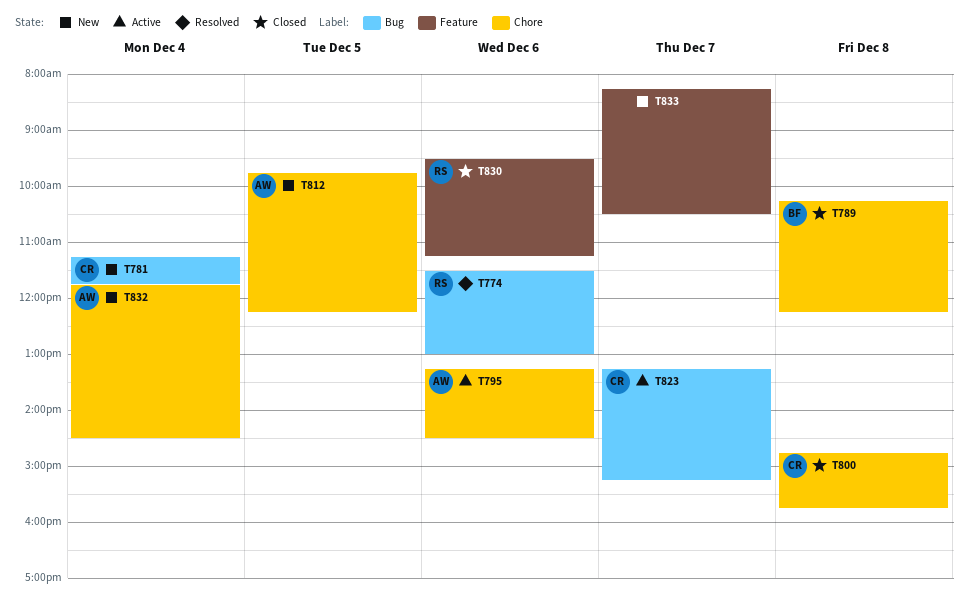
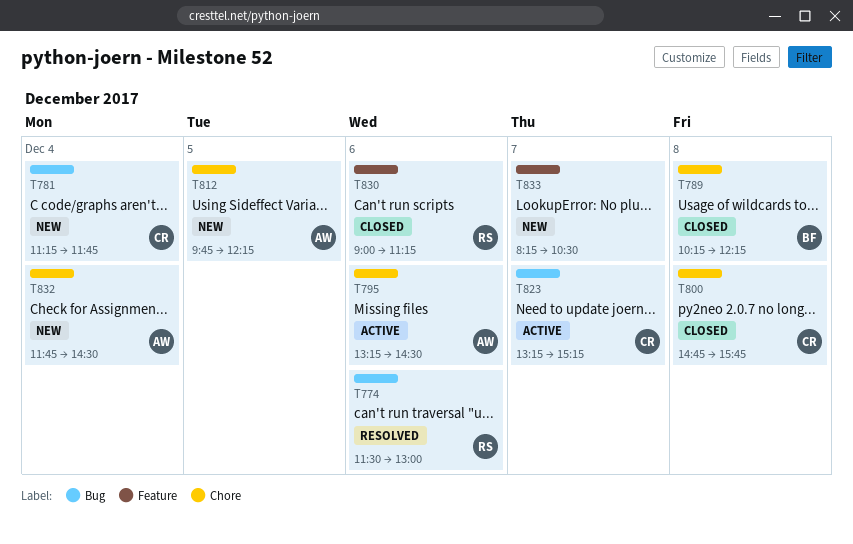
T830, begins: 09:30 -> 09:00

